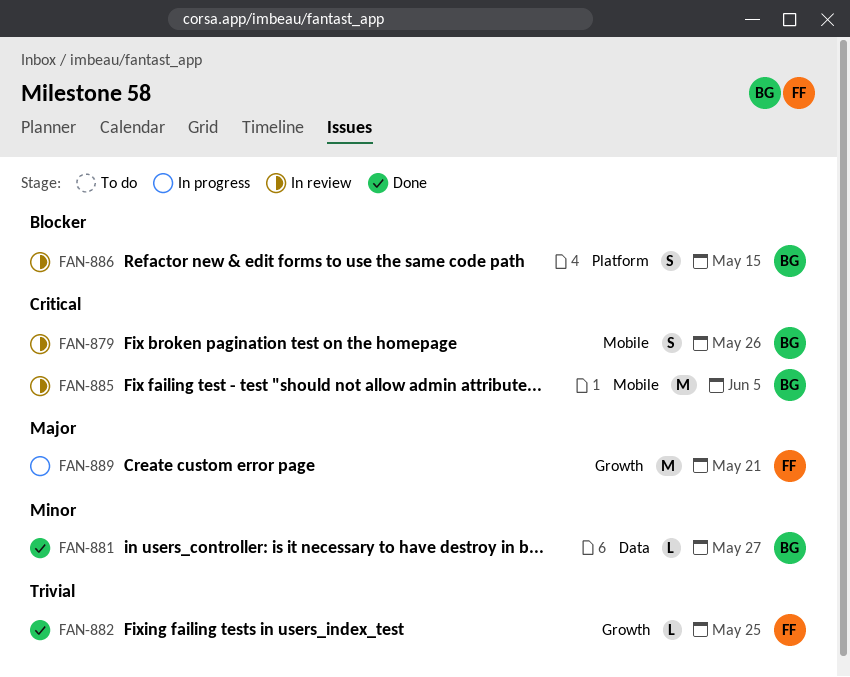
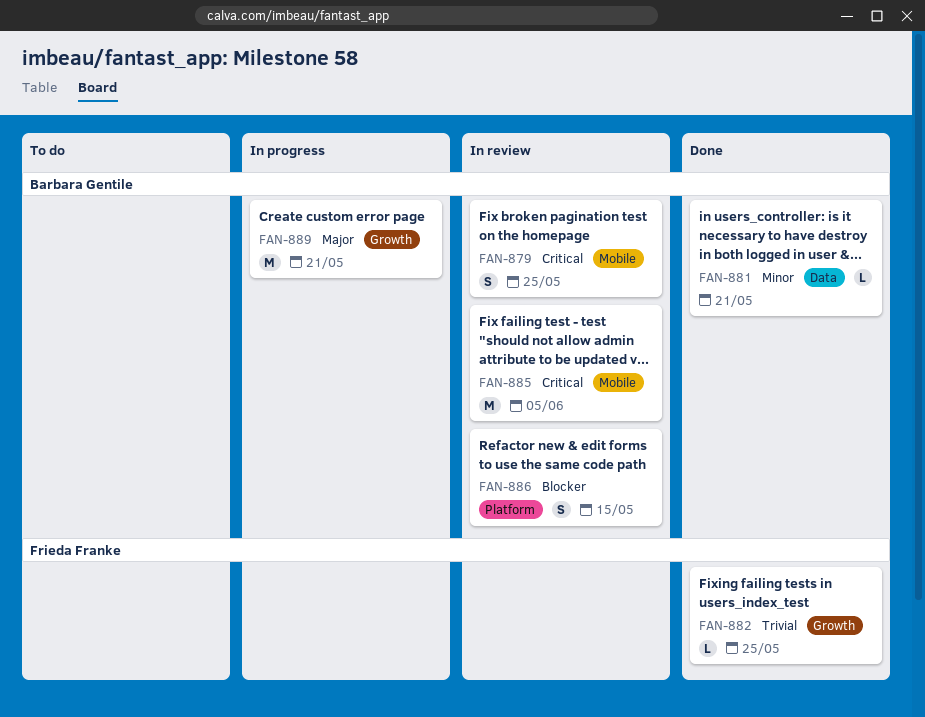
FAN-879, due: May 26 -> May 25
FAN-881, due: May 27 -> May 21
FAN-889, owner: Frieda Franke -> Barbara Gentile

